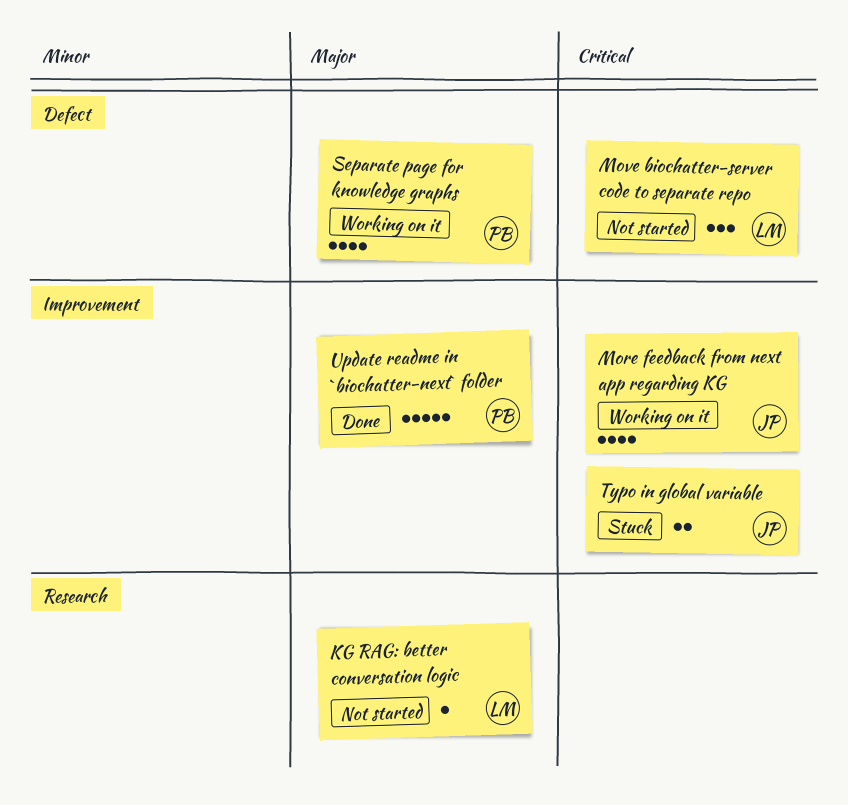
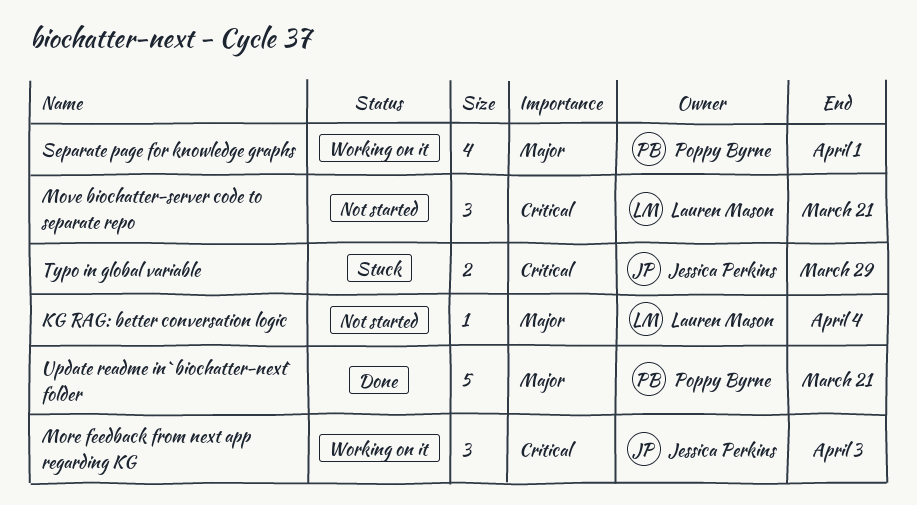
More feedback from next app regarding KG, estimate: 4 -> 3

